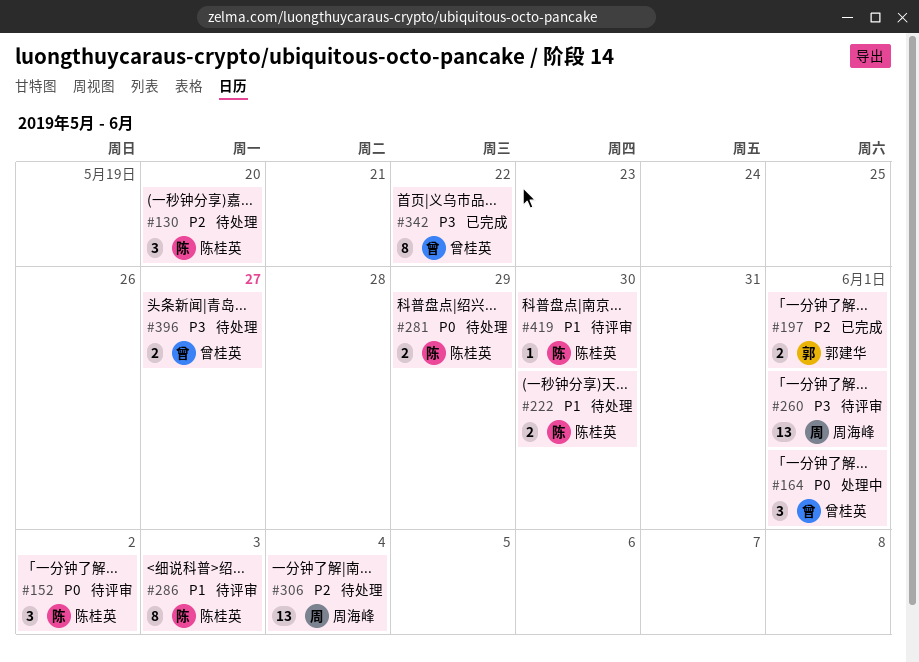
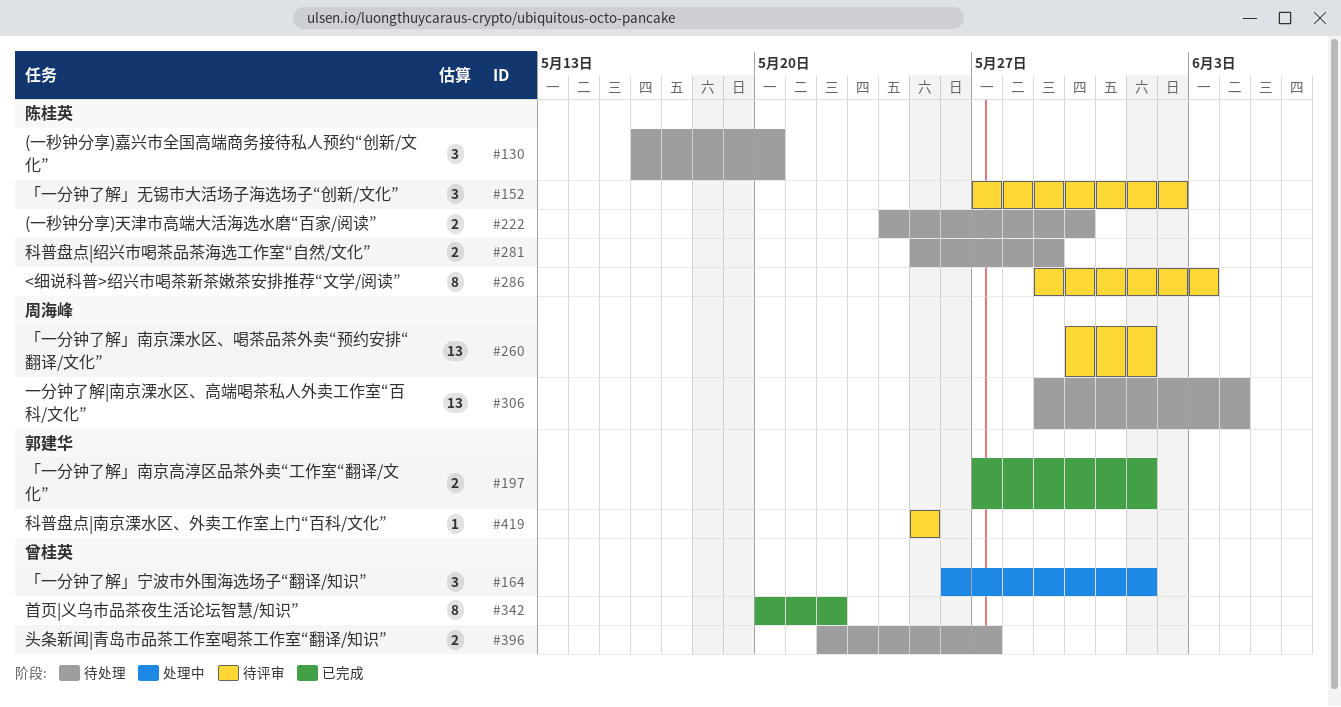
#419, owner: 陈桂英 -> 郭建华
#419, due: May 30 -> May 25

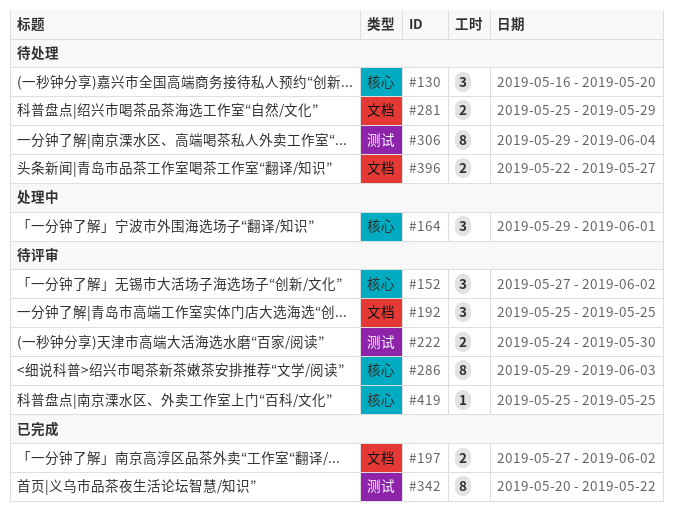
#164, start: May 26 -> May 29
#192: none -> present
#197, due: Jun 1 -> Jun 2
#222, status: 待处理 -> 待评审
#260: present -> none
#306, estimate: 13 -> 8

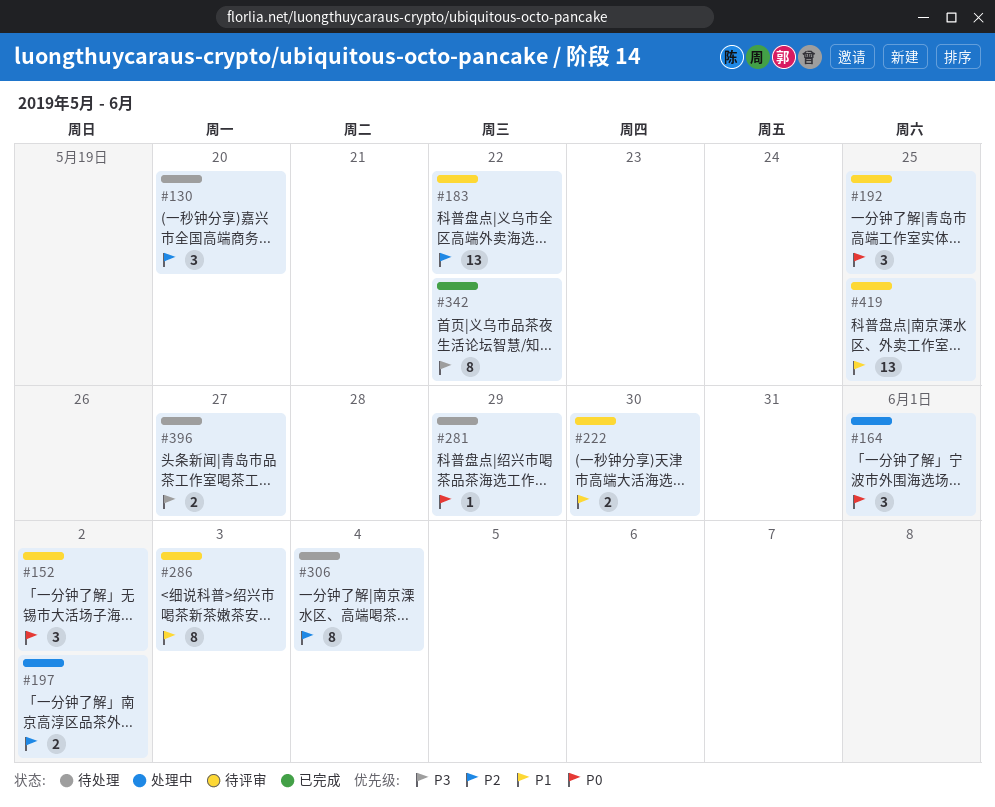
#183: none -> present
#197, status: 已完成 -> 处理中
#281, estimate: 2 -> 1
#419, estimate: 1 -> 13

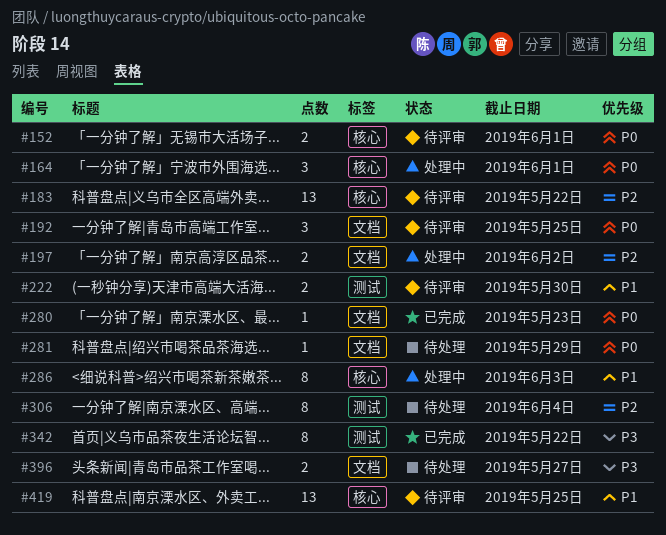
#130: present -> none
#152, estimate: 3 -> 2
#152, due: Jun 2 -> Jun 1
#280: none -> present
#286, status: 待评审 -> 处理中

